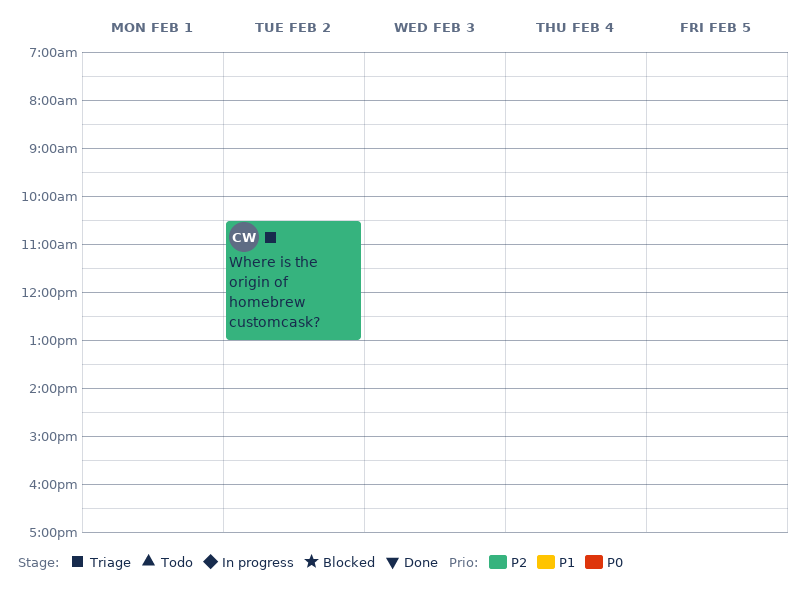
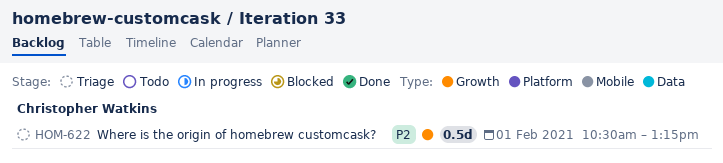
Where is the origin of homebrew customcask?, day: Feb 2 -> Feb 1
Where is the origin of homebrew customcask?, ends: 13:00 -> 13:15

